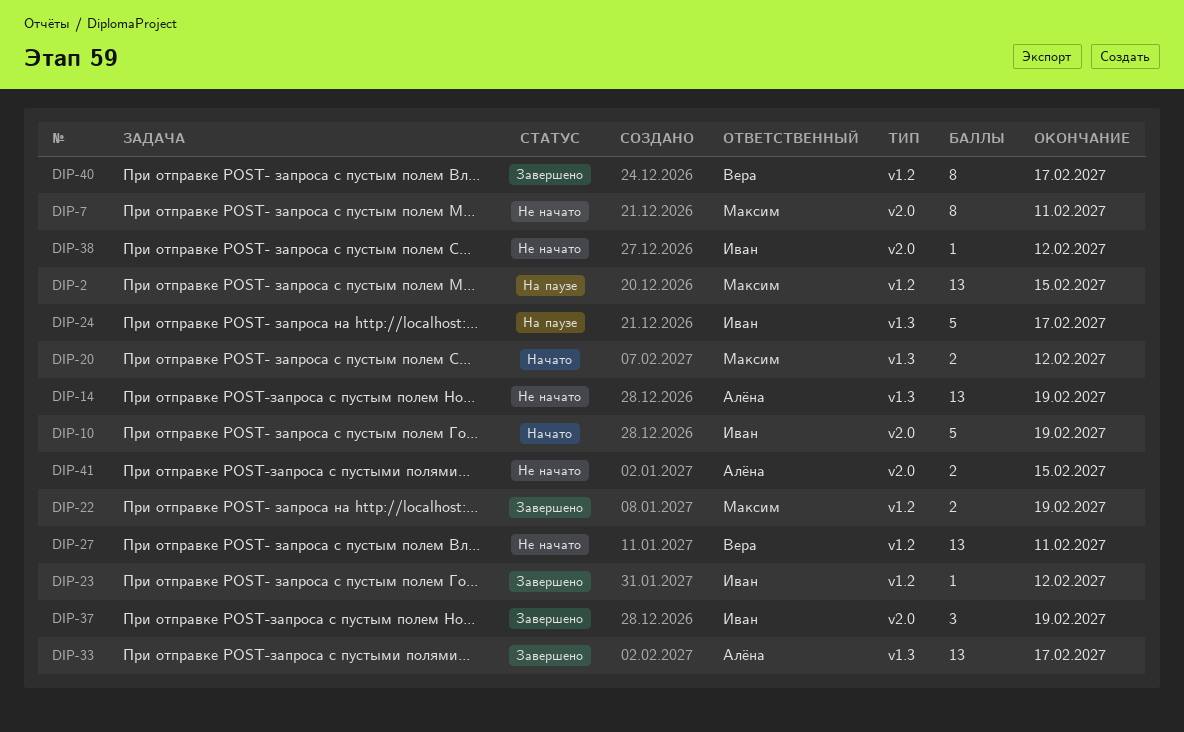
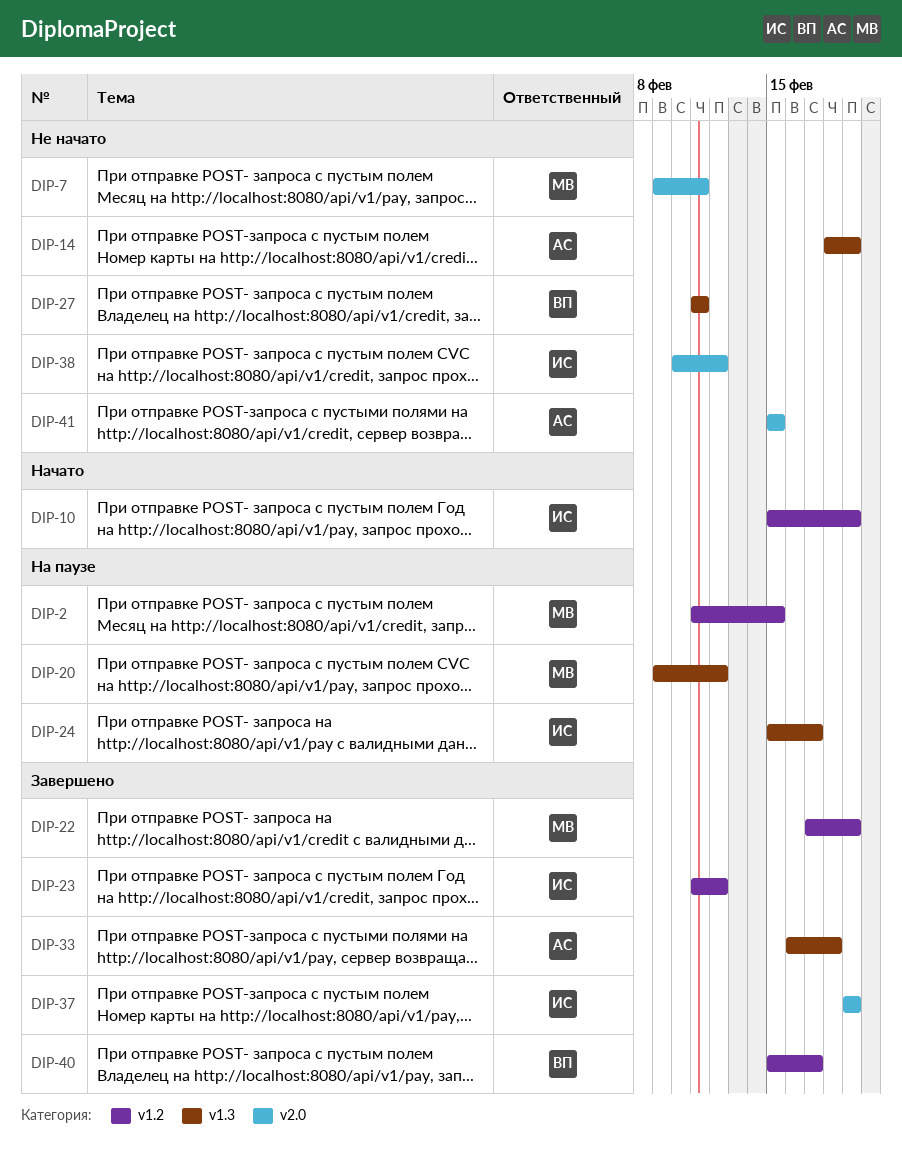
DIP-10, label: v2.0 -> v1.2
DIP-20, status: Начато -> На паузе
DIP-27, label: v1.2 -> v1.3
DIP-33, due: Feb 17 -> Feb 18

